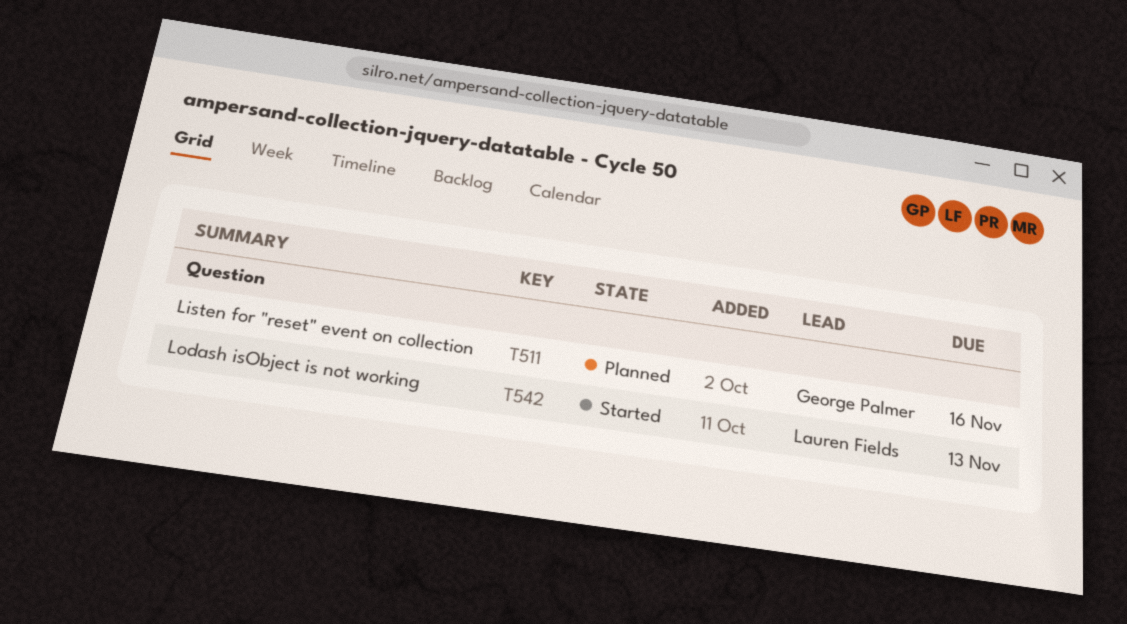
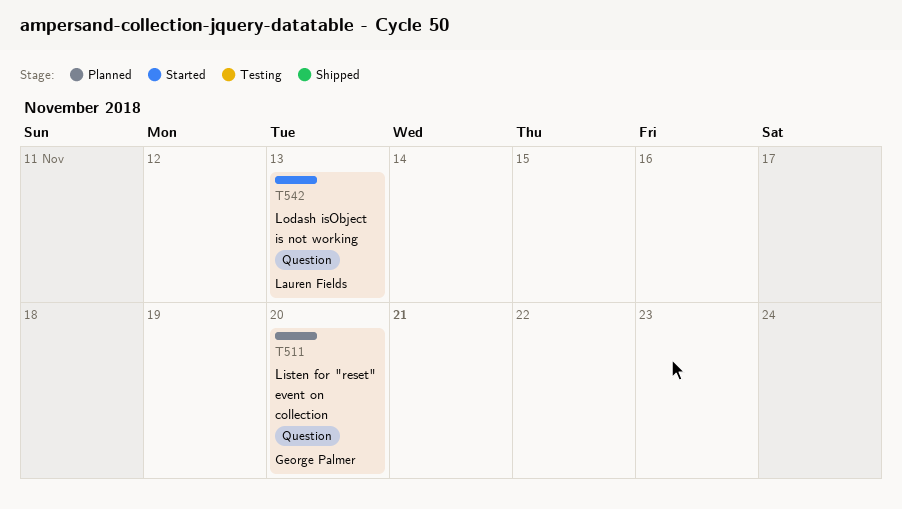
T511, due: Nov 16 -> Nov 20

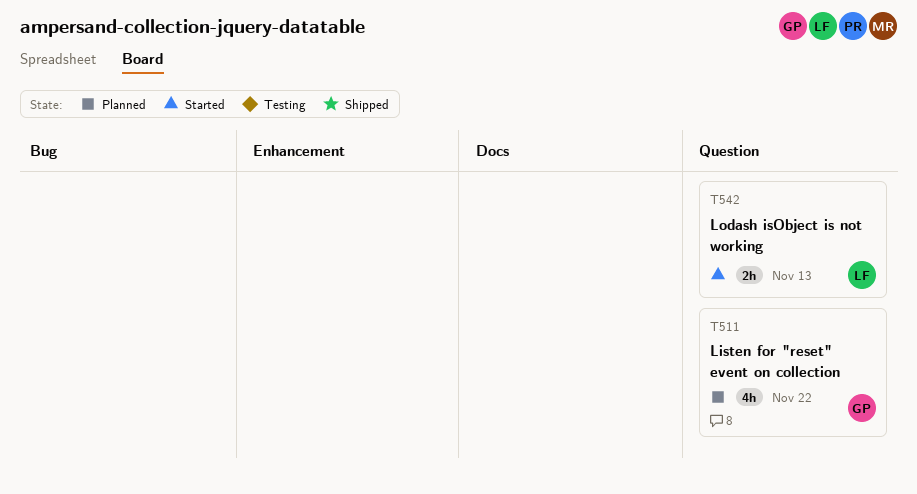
T511, due: Nov 20 -> Nov 22

